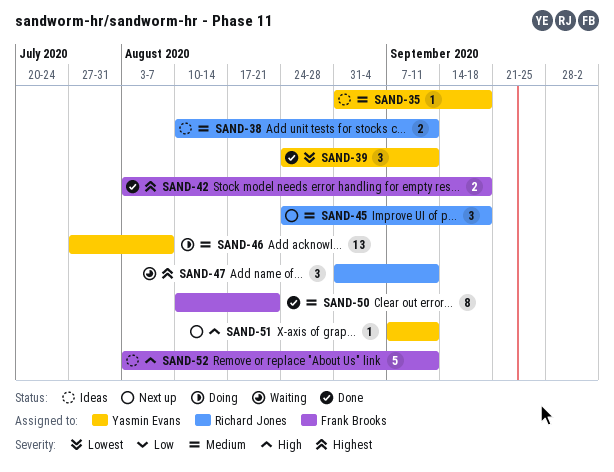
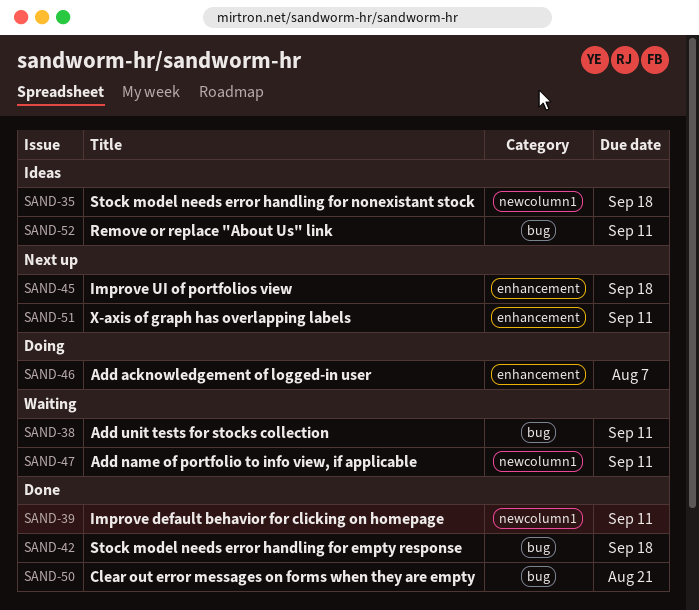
SAND-38, status: Ideas -> Waiting

